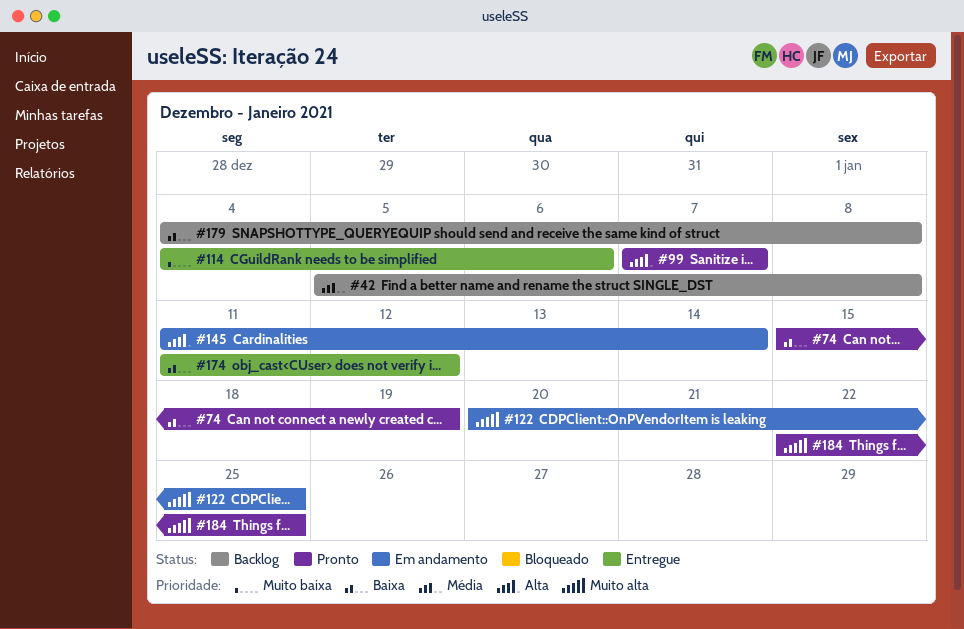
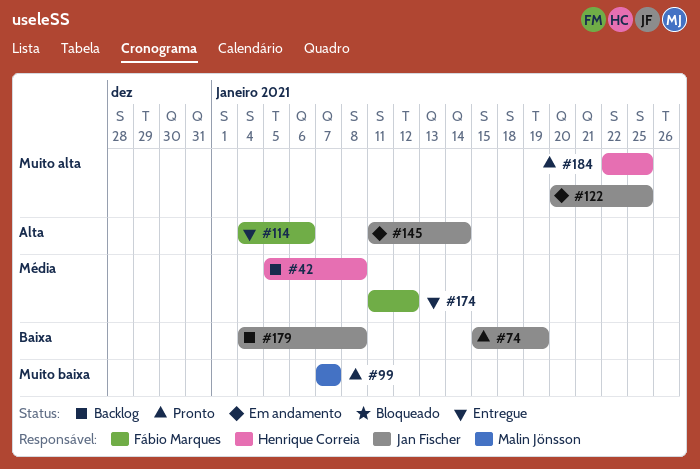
#99, priority: Alta -> Muito baixa
#114, priority: Muito baixa -> Alta
#174, priority: Baixa -> Média

